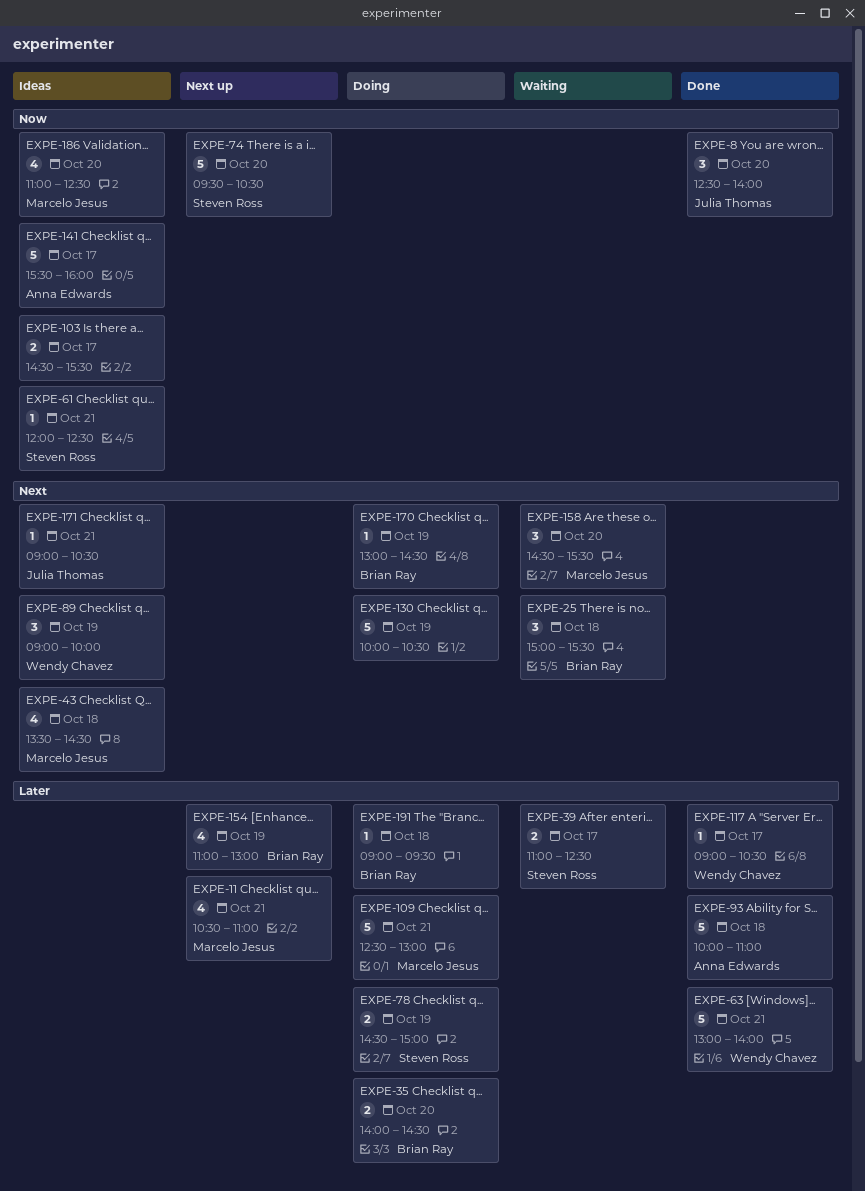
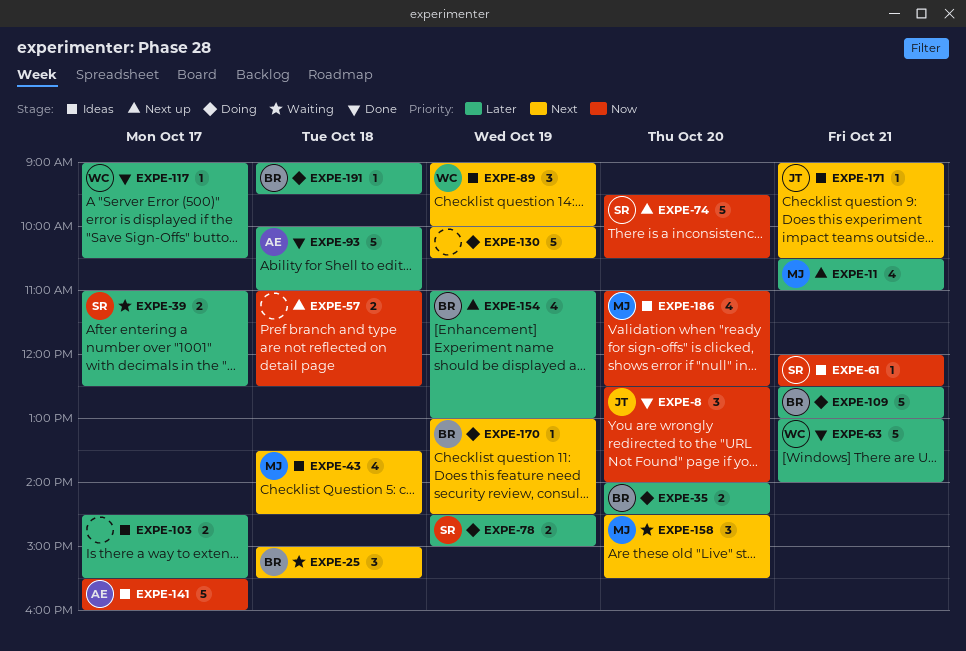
EXPE-57: none -> present
EXPE-103, priority: Now -> Later
EXPE-109, owner: Marcelo Jesus -> Brian Ray

